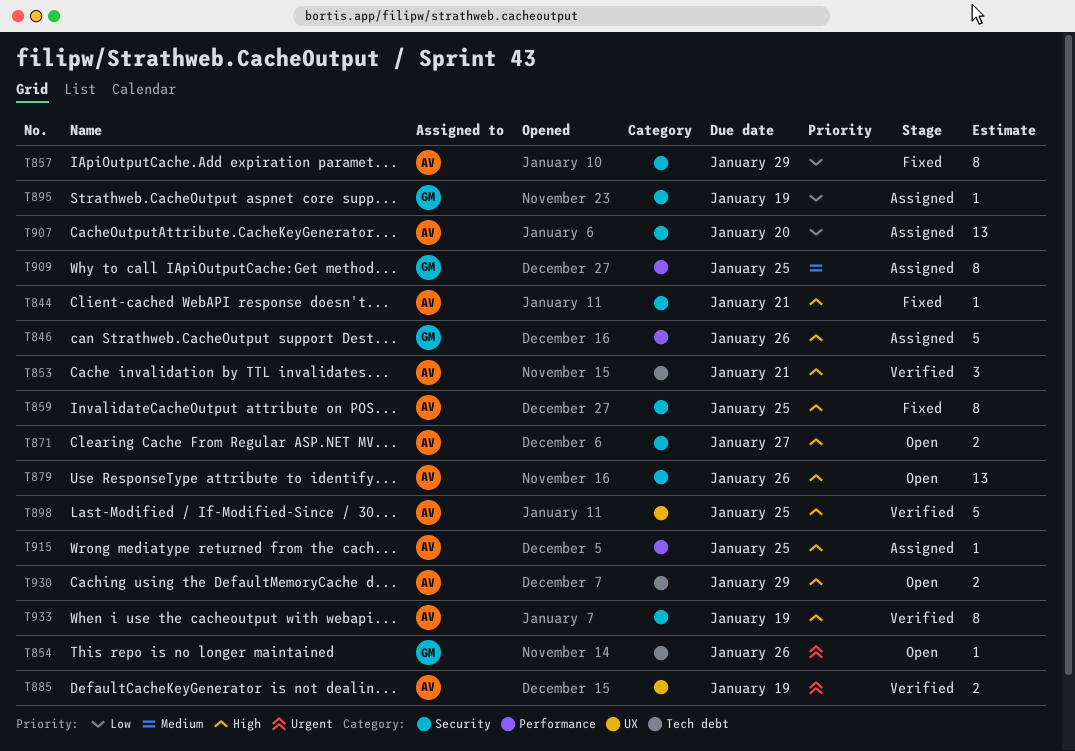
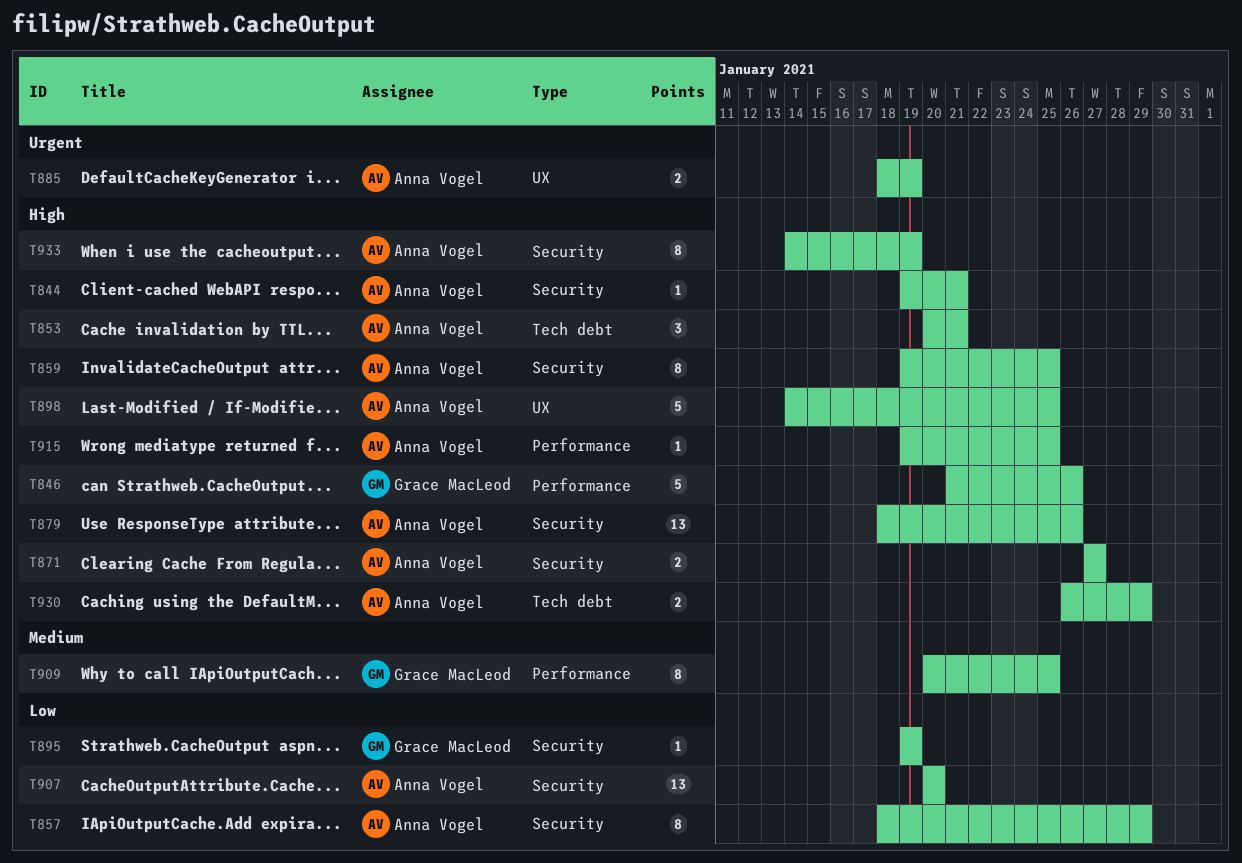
T854: present -> none

